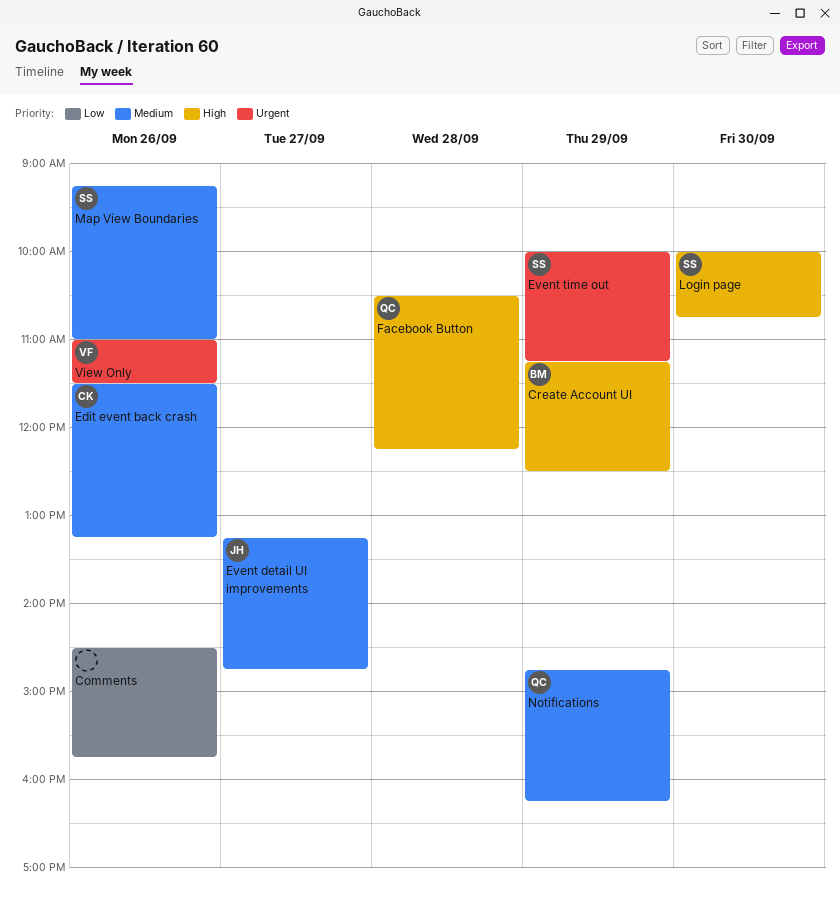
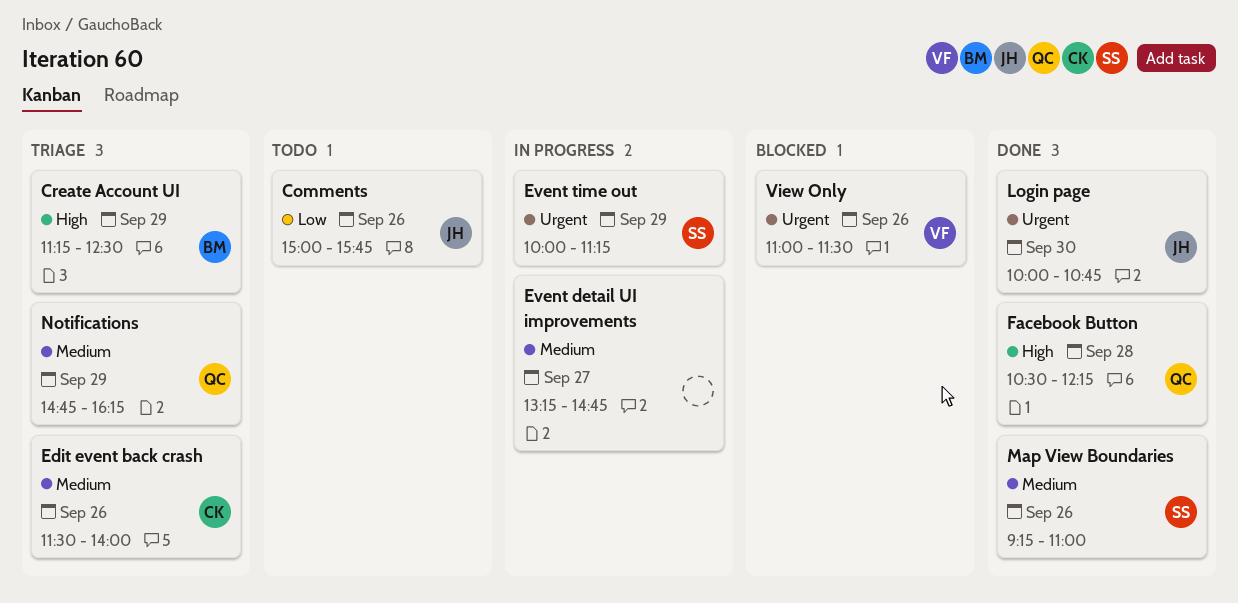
Comments, owner: none -> JH
Comments, begins: 14:30 -> 15:00
Edit event back crash, ends: 13:15 -> 14:00
Event detail UI improvements, owner: JH -> none
Login page, owner: SS -> JH
Login page, priority: High -> Urgent

